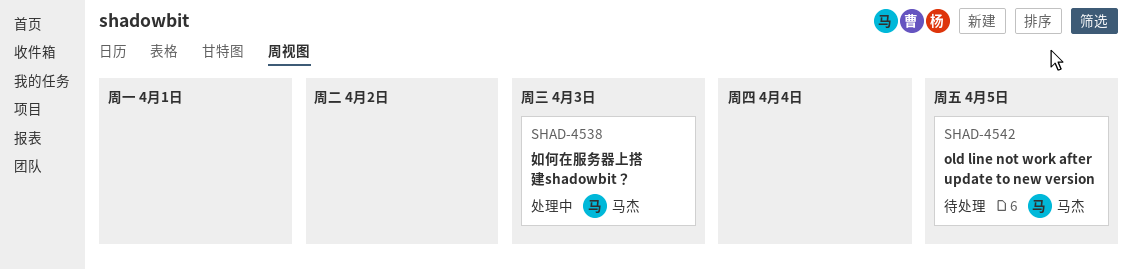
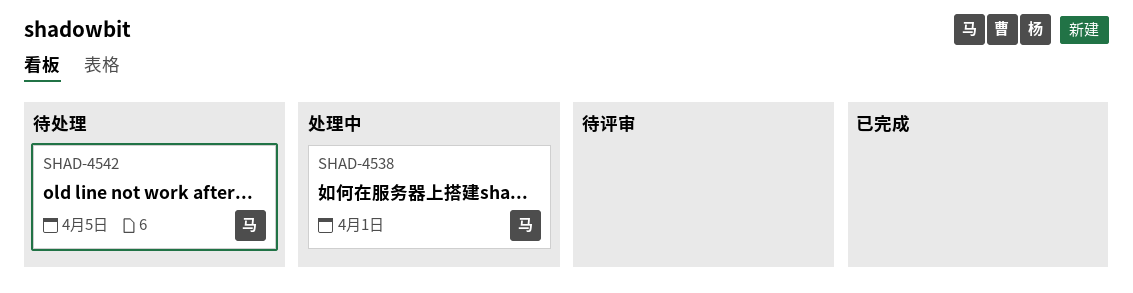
SHAD-4538, due: Apr 3 -> Apr 1

